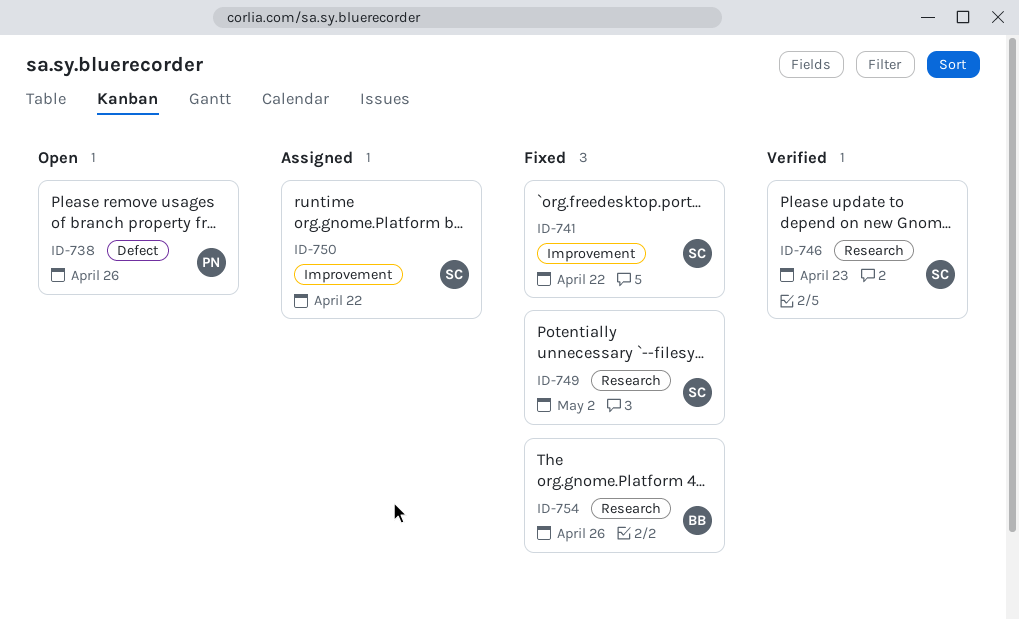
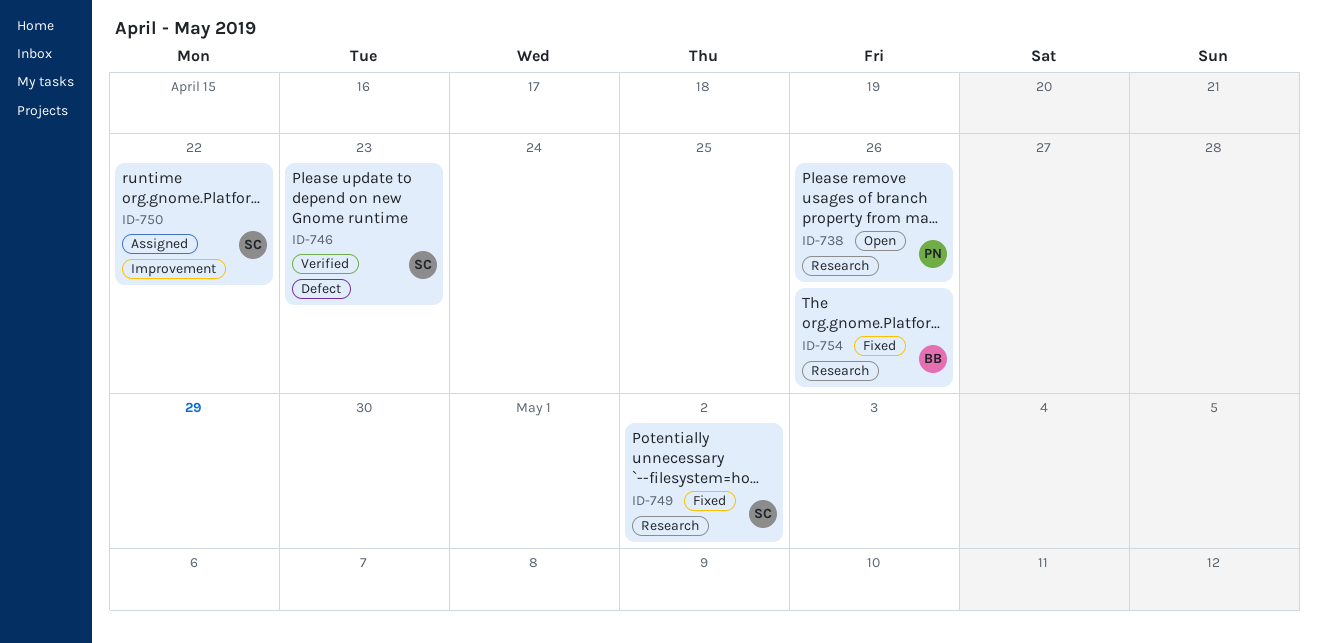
ID-738, label: Defect -> Research
ID-741: present -> none
ID-746, label: Research -> Defect

